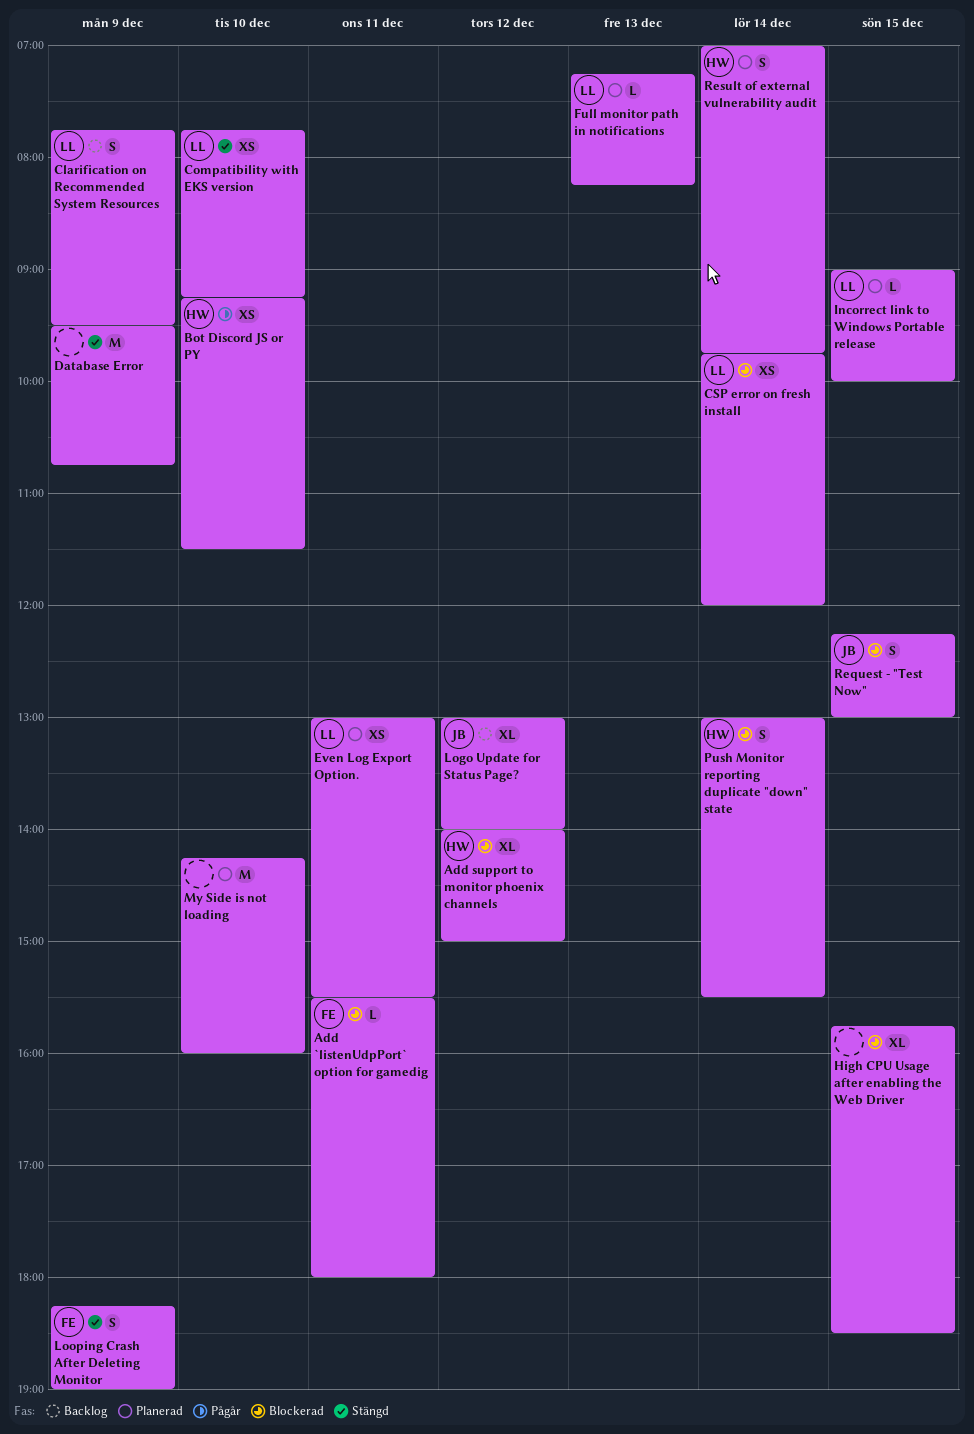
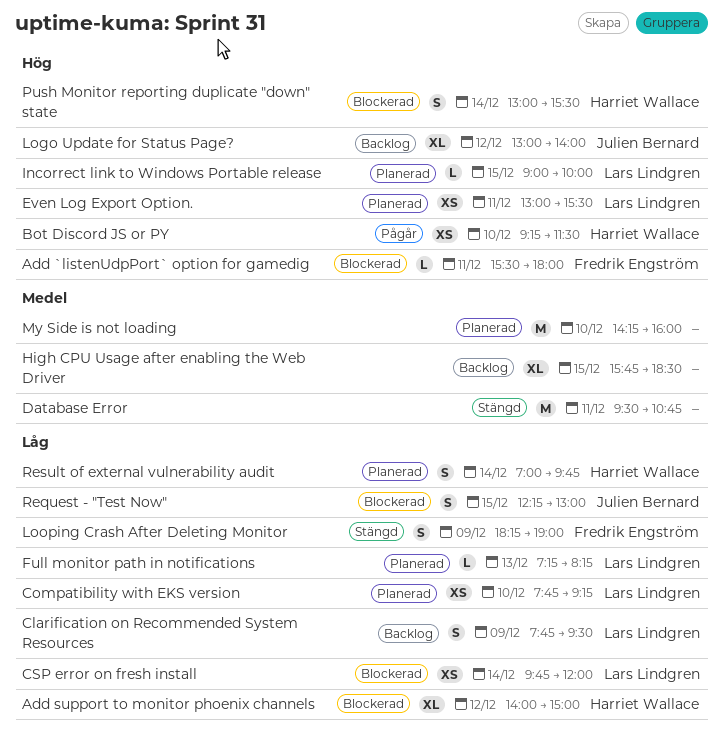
Compatibility with EKS version, status: Stängd -> Planerad
Database Error, day: Dec 9 -> Dec 11
High CPU Usage after enabling the Web Driver, status: Blockerad -> Backlog

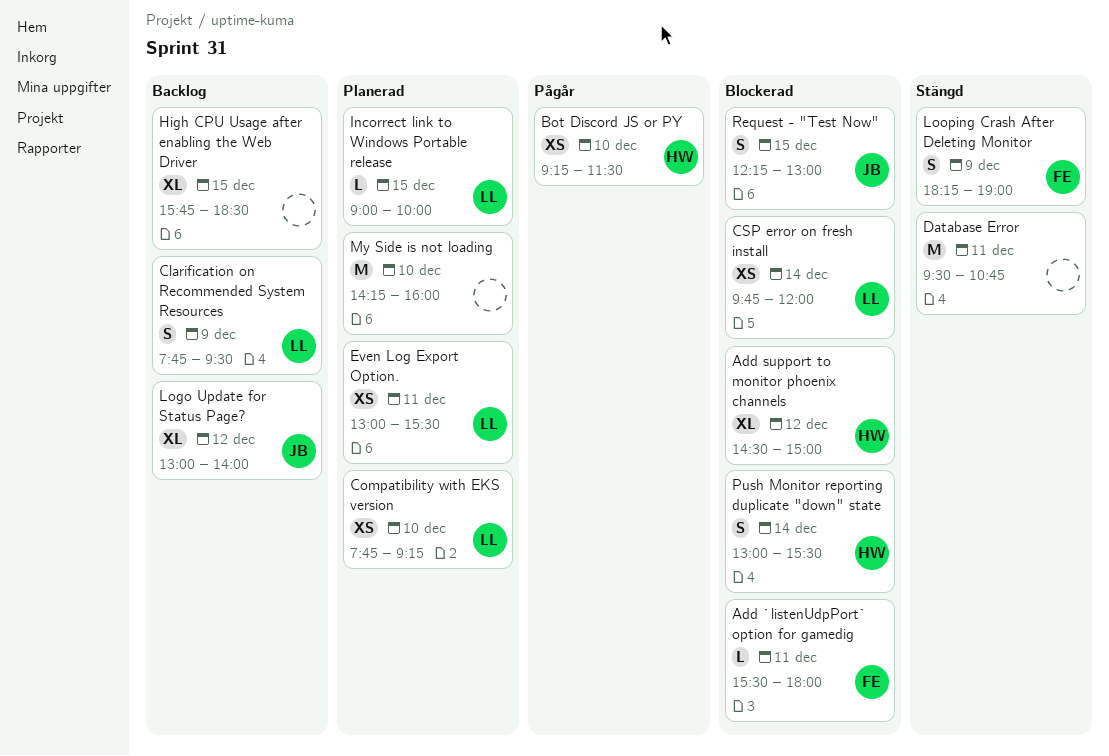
Add support to monitor phoenix channels, begins: 14:00 -> 14:30
Full monitor path in notifications: present -> none
Result of external vulnerability audit: present -> none

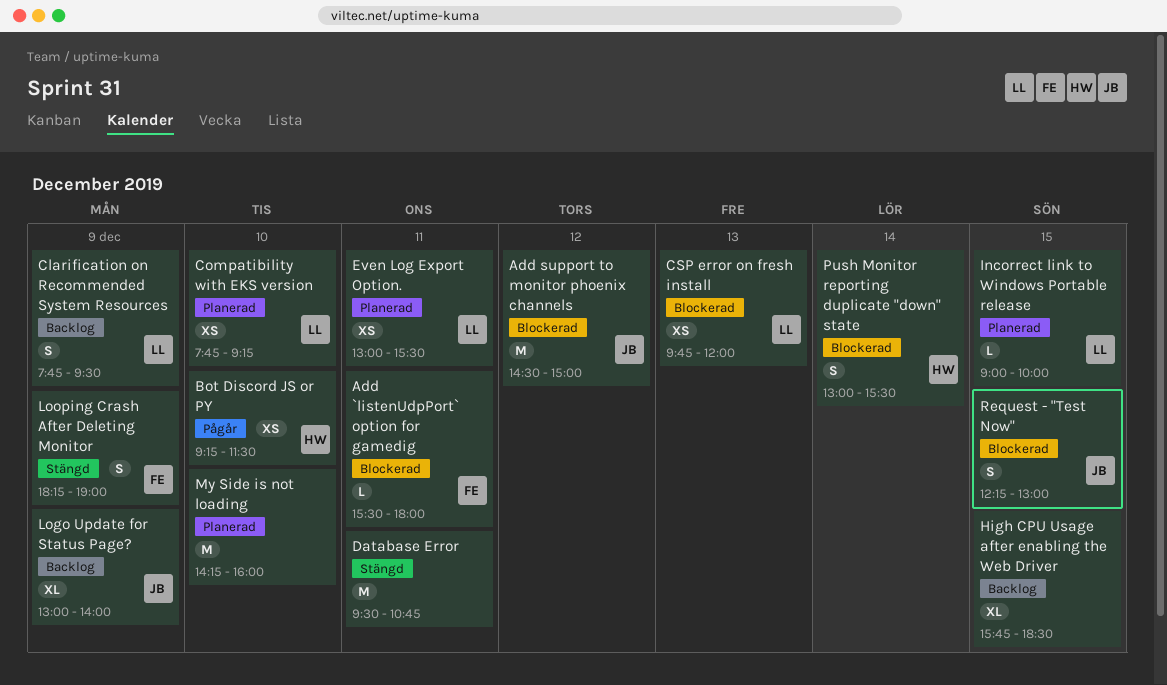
Add support to monitor phoenix channels, owner: HW -> JB
Add support to monitor phoenix channels, estimate: XL -> M
CSP error on fresh install, day: Dec 14 -> Dec 13
Logo Update for Status Page?, day: Dec 12 -> Dec 9

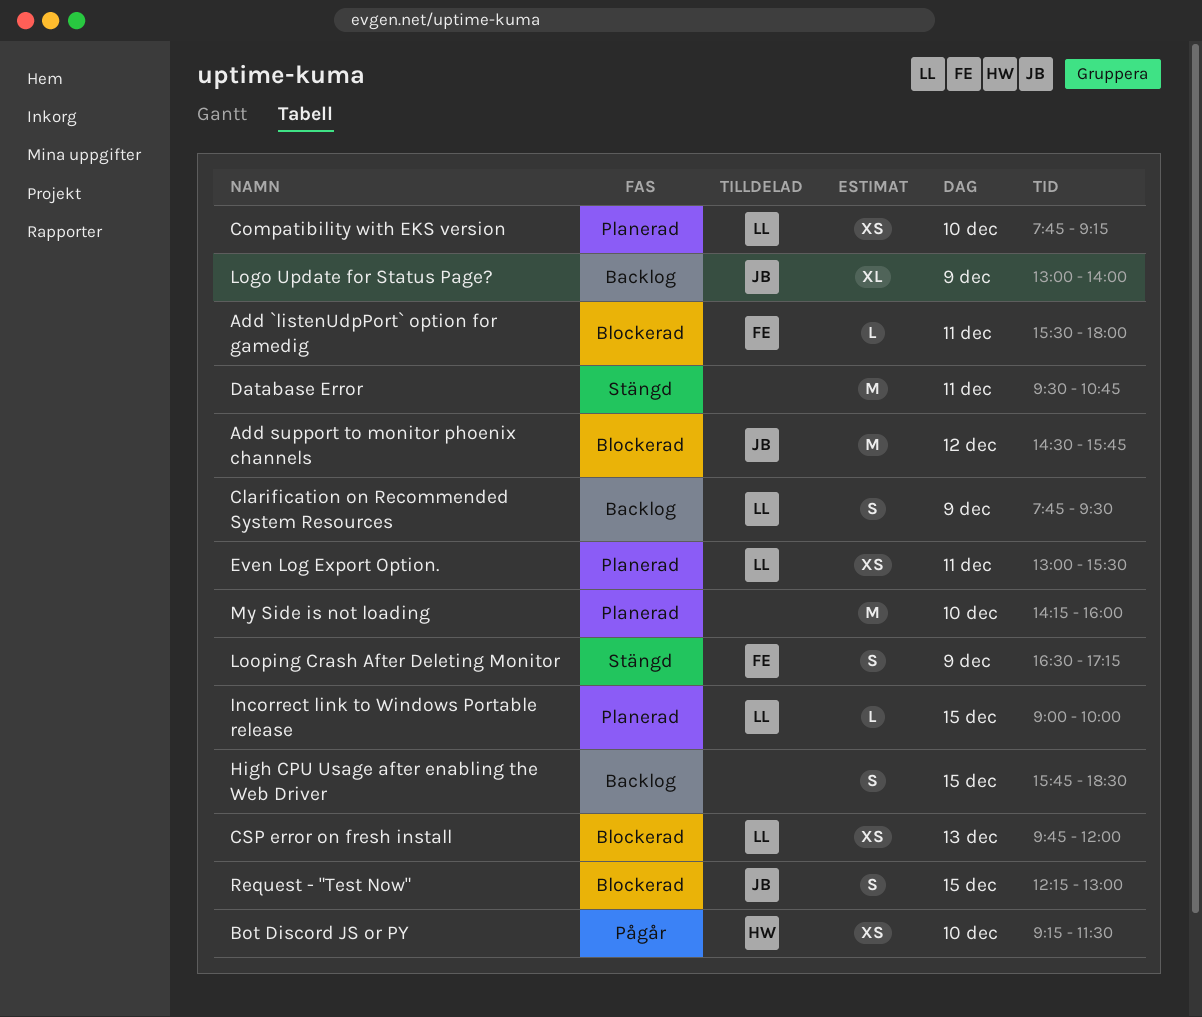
Add support to monitor phoenix channels, ends: 15:00 -> 15:45
High CPU Usage after enabling the Web Driver, estimate: XL -> S
Looping Crash After Deleting Monitor, begins: 18:15 -> 16:30
Looping Crash After Deleting Monitor, ends: 19:00 -> 17:15
Push Monitor reporting duplicate "down" state: present -> none

